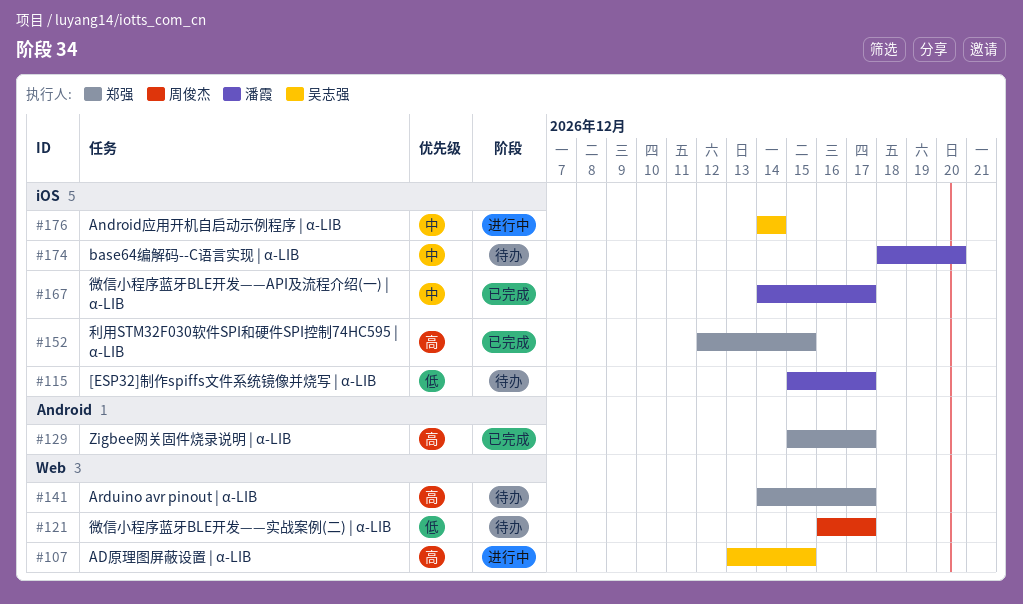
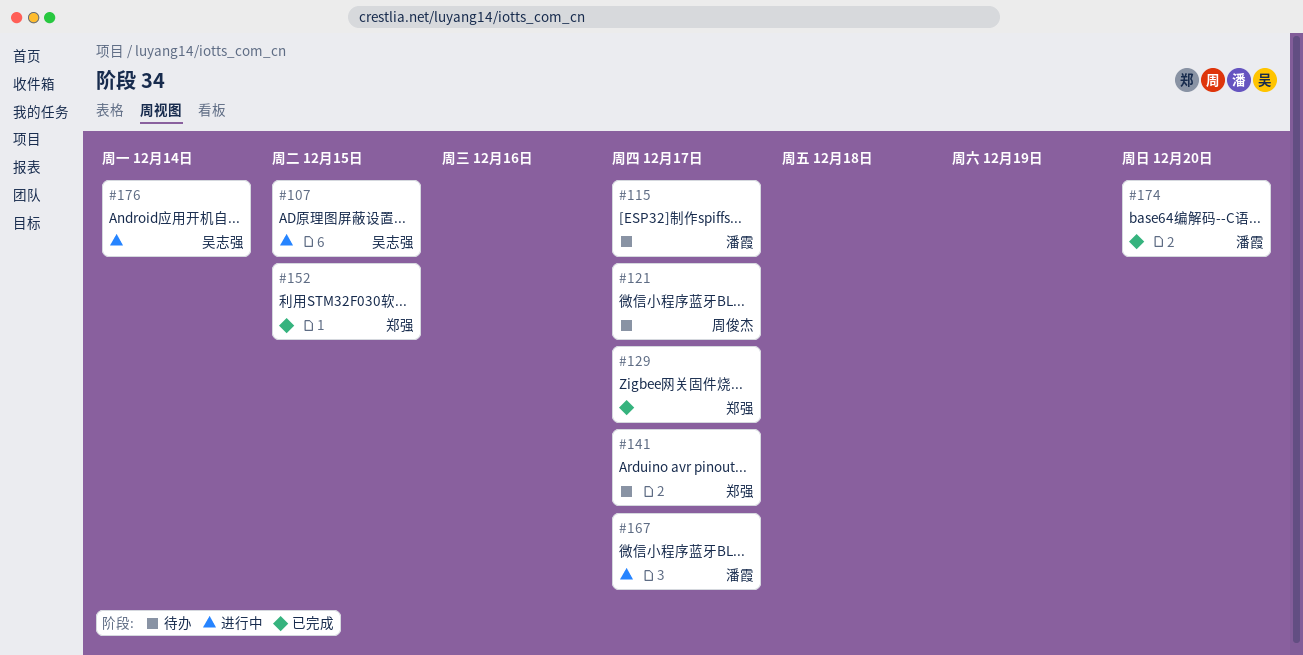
#167, status: 已完成 -> 进行中
#174, status: 待办 -> 已完成

